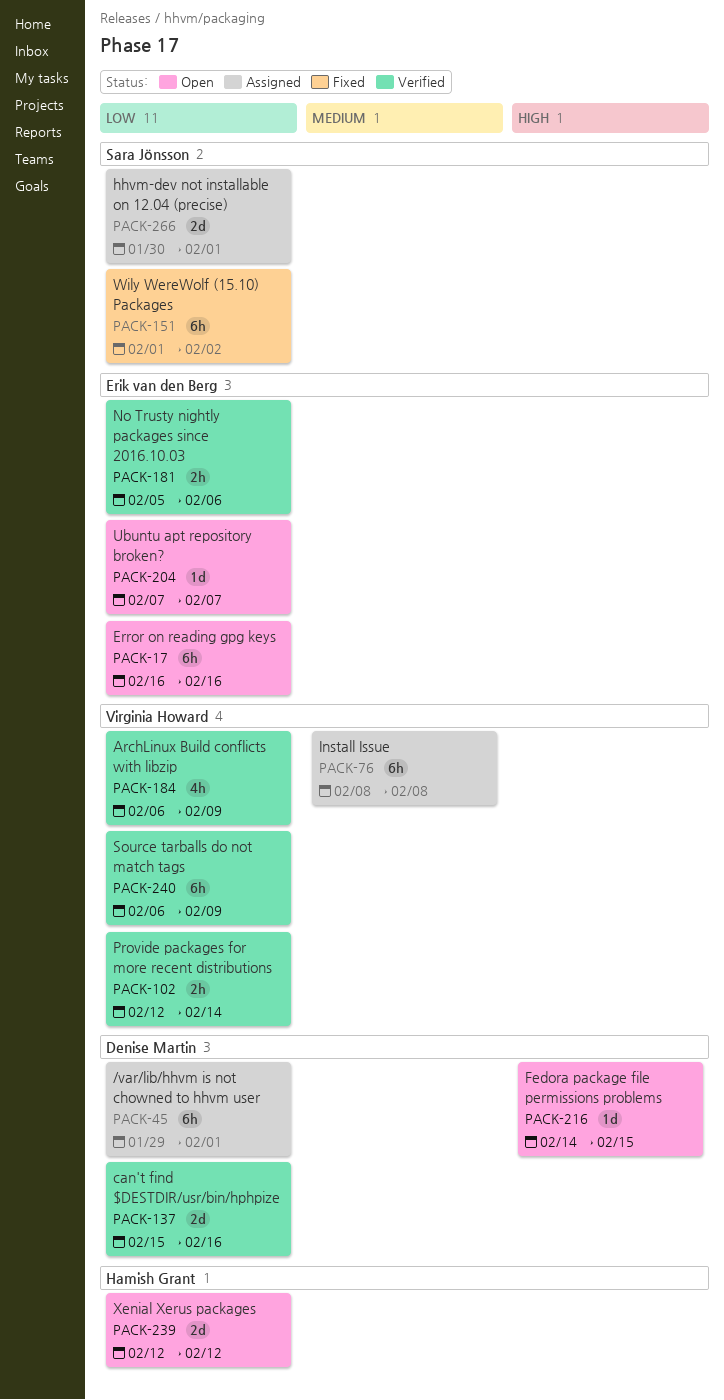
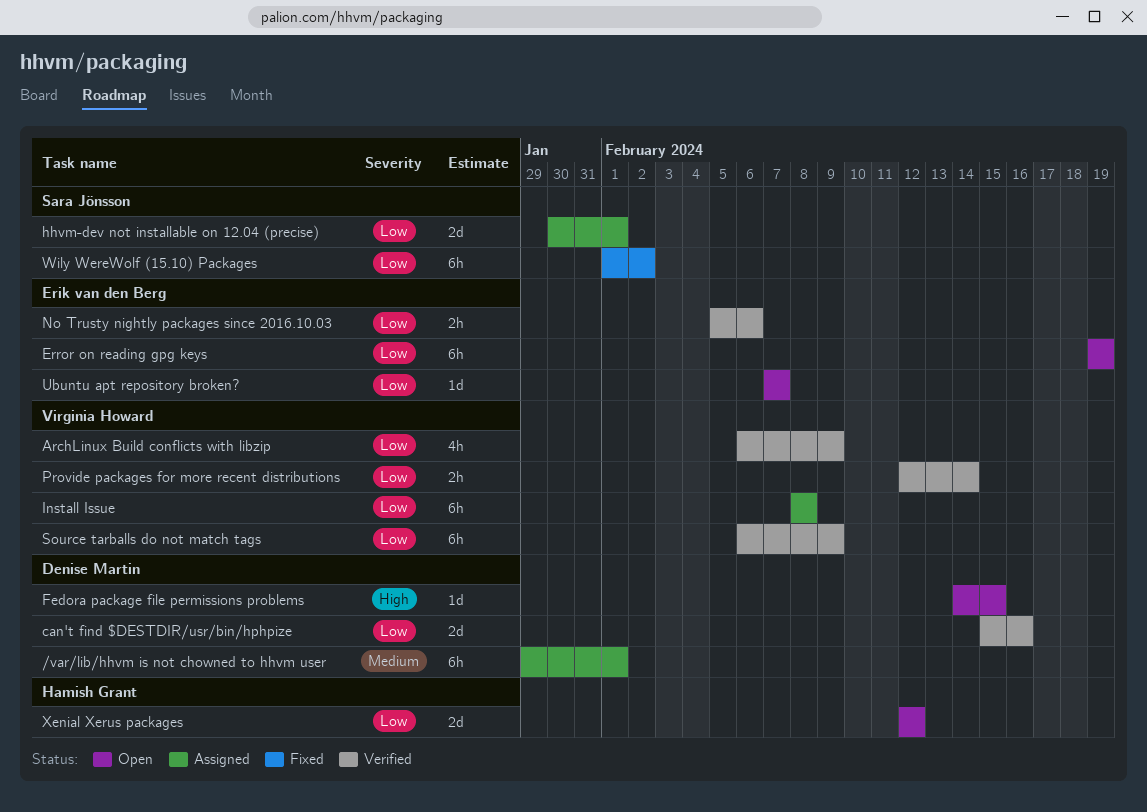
/var/lib/hhvm is not chowned to hhvm user, priority: Low -> Medium
Error on reading gpg keys, start: Feb 16 -> Feb 19
Error on reading gpg keys, due: Feb 16 -> Feb 19
Install Issue, priority: Medium -> Low

